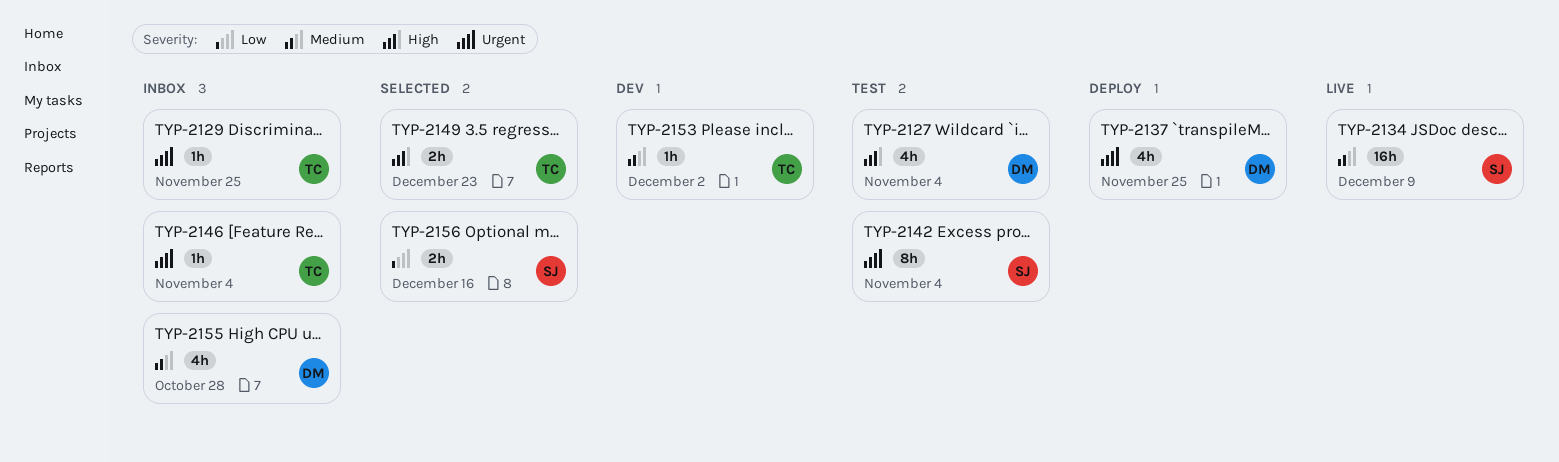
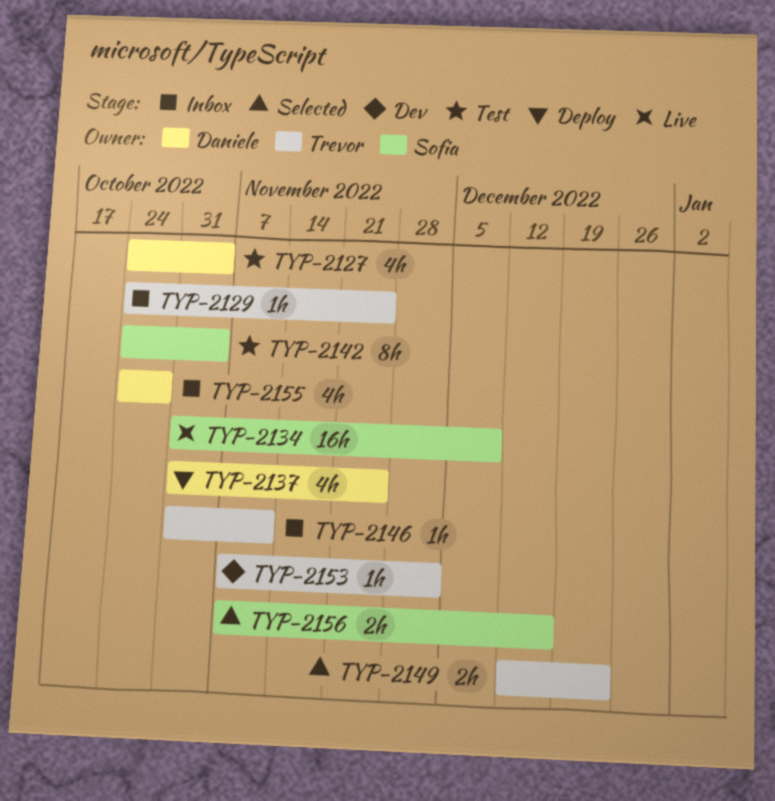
TYP-2146, due: Nov 4 -> Nov 11

